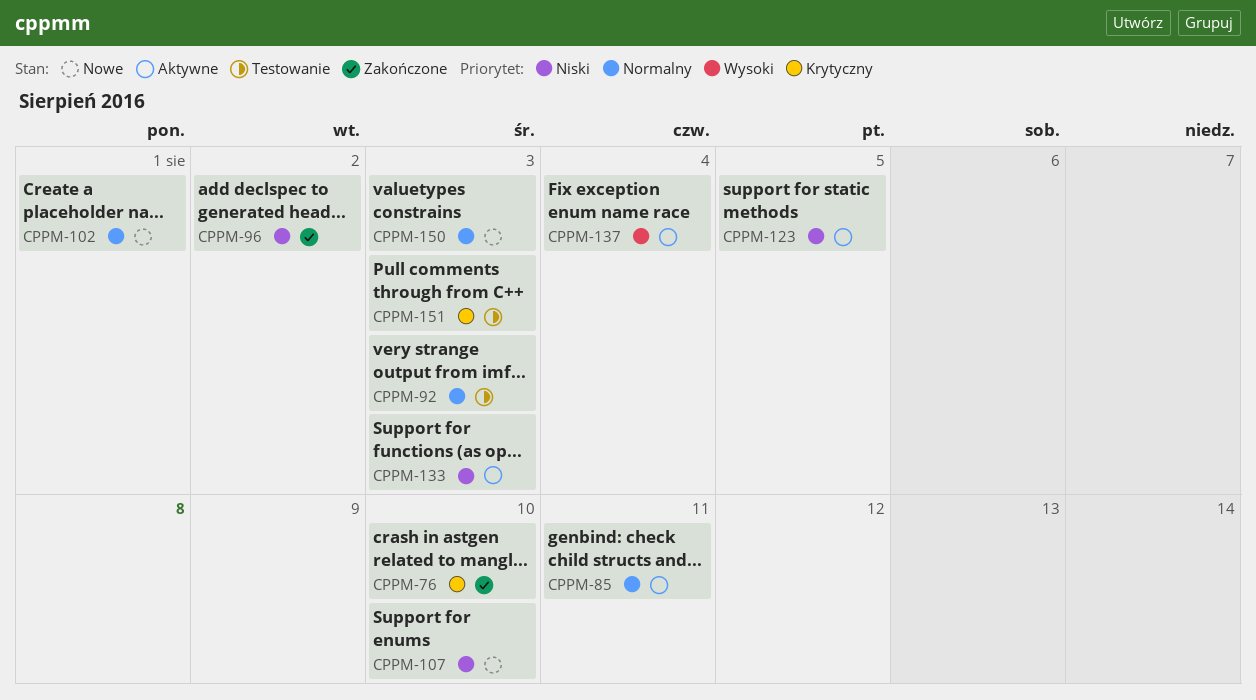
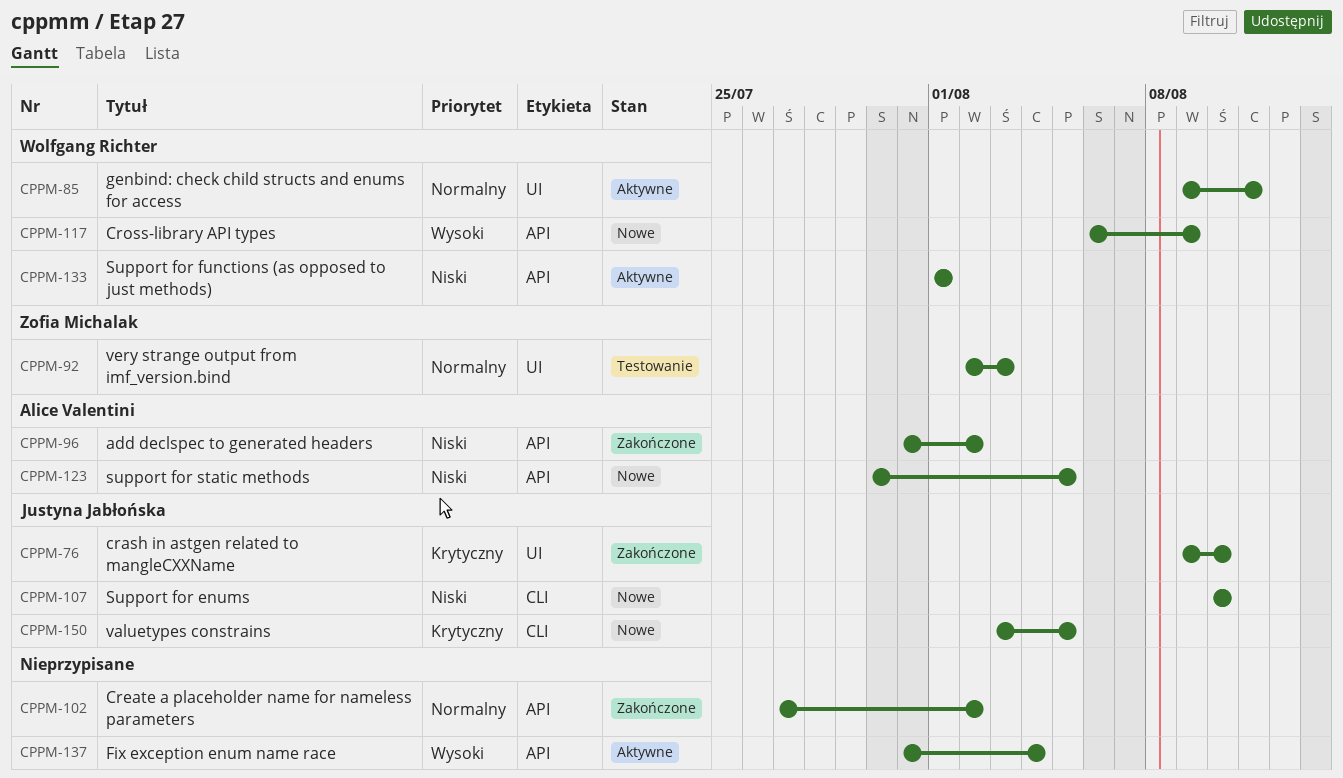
CPPM-102, status: Nowe -> Zakończone
CPPM-102, due: Aug 1 -> Aug 2
CPPM-117: none -> present
CPPM-123, status: Aktywne -> Nowe
CPPM-133, due: Aug 3 -> Aug 1
CPPM-150, priority: Normalny -> Krytyczny
CPPM-150, due: Aug 3 -> Aug 5
CPPM-151: present -> none

